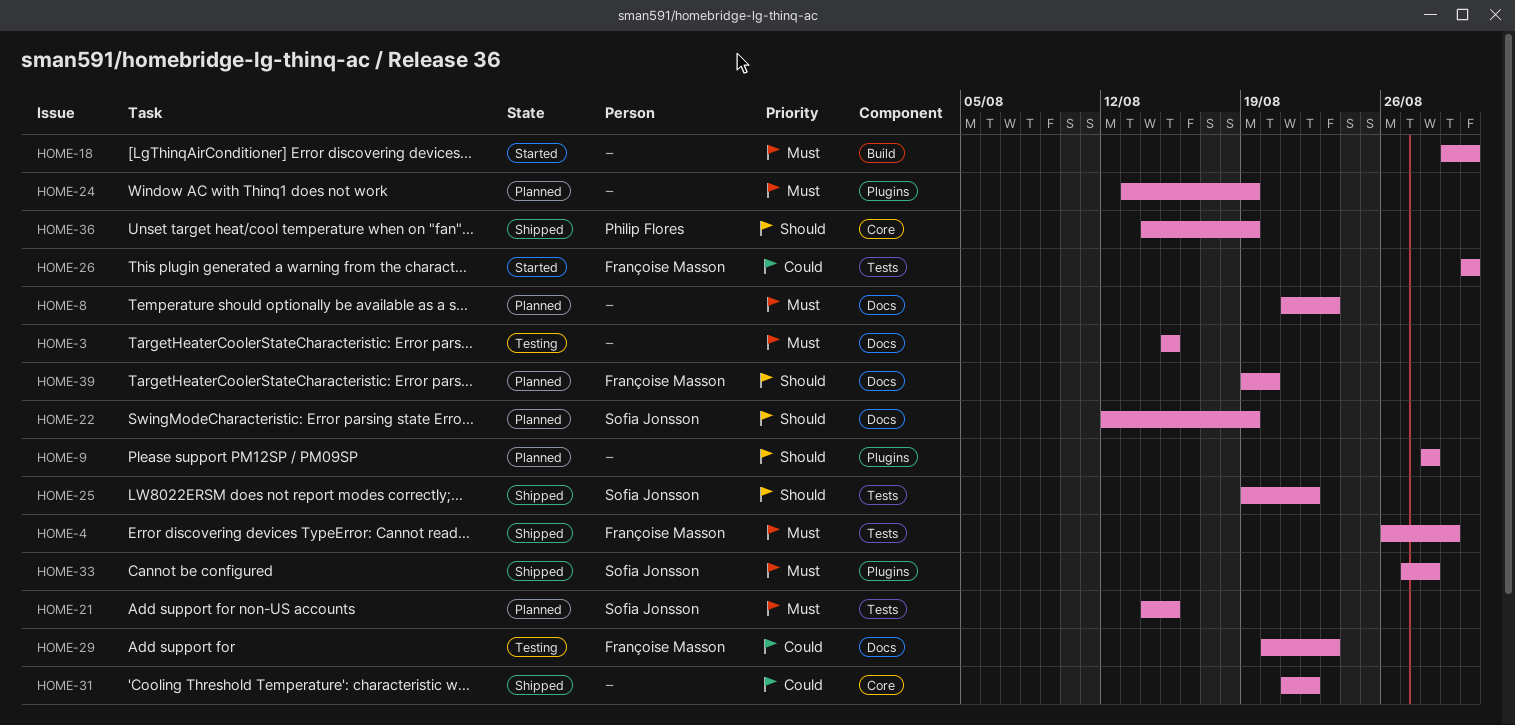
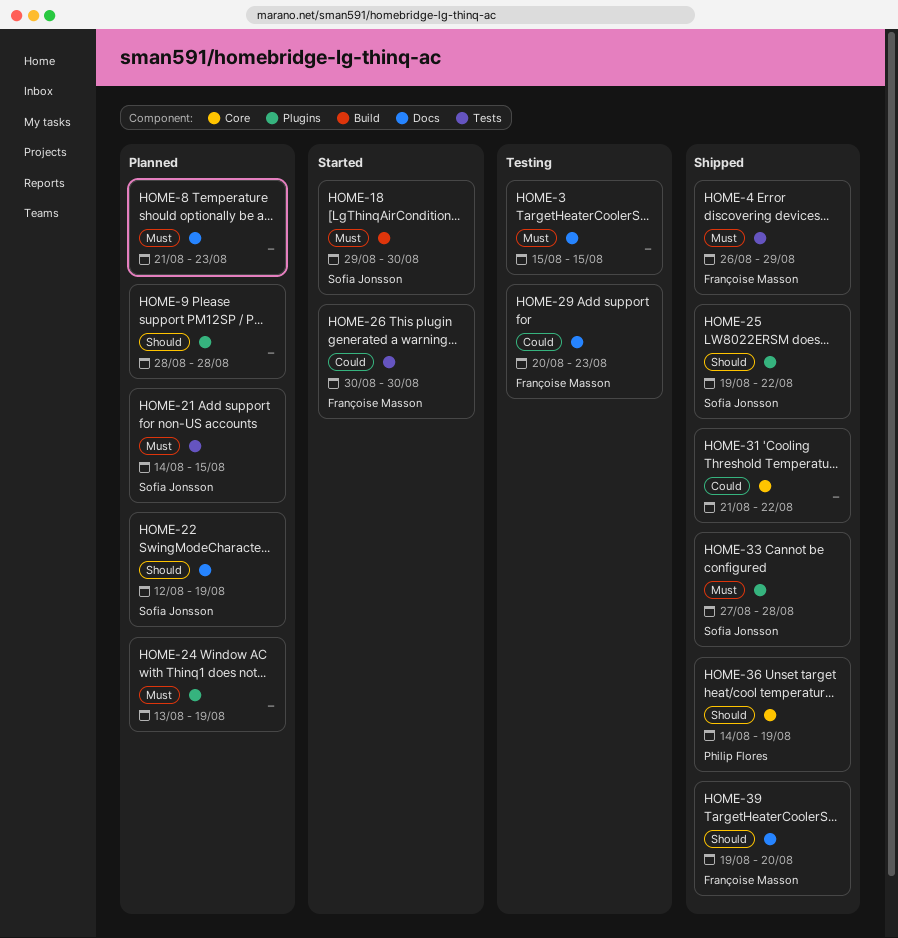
HOME-18, owner: none -> Sofia Jonsson
HOME-25, label: Tests -> Plugins
HOME-39, status: Planned -> Shipped

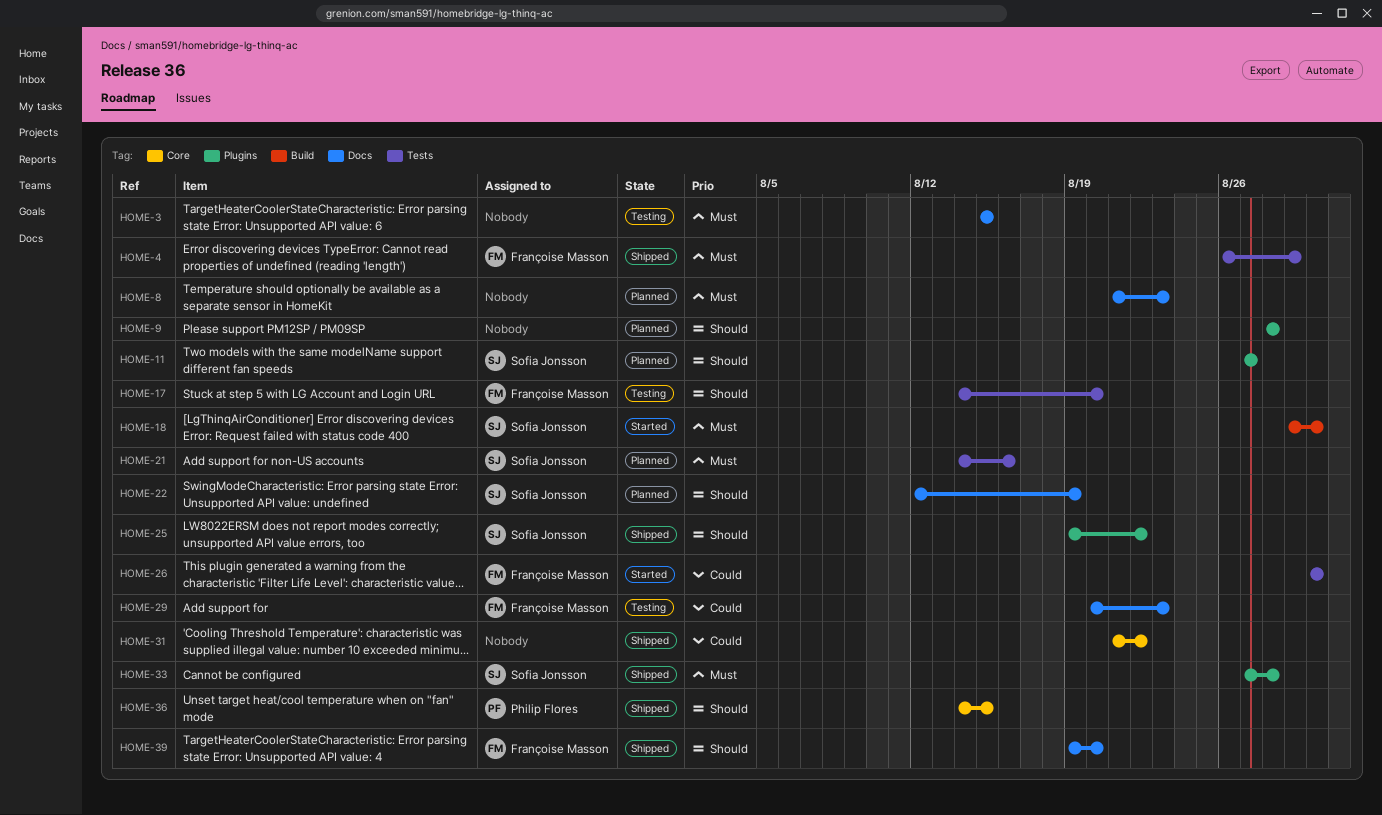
HOME-11: none -> present
HOME-17: none -> present
HOME-21, due: Aug 15 -> Aug 16
HOME-24: present -> none
HOME-36, due: Aug 19 -> Aug 15

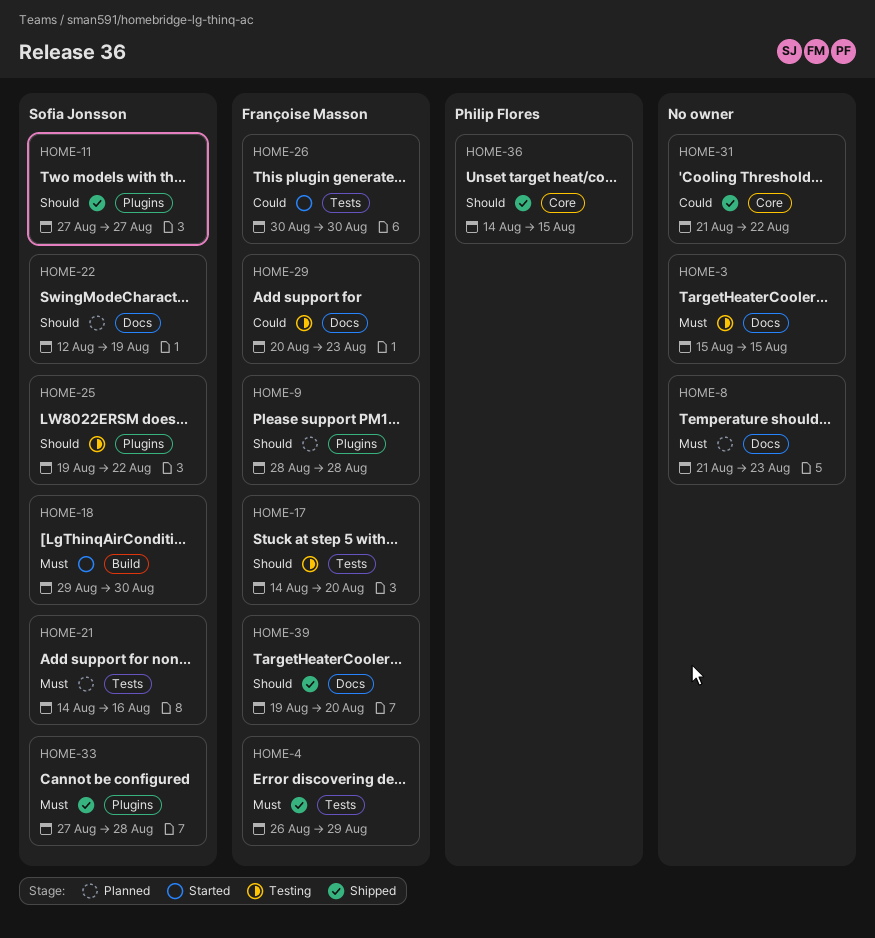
HOME-9, owner: none -> Françoise Masson
HOME-11, status: Planned -> Shipped
HOME-25, status: Shipped -> Testing

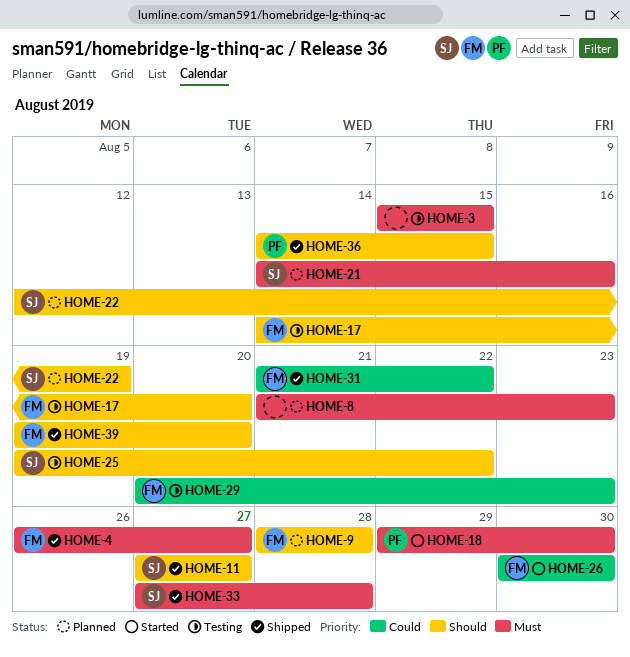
HOME-4, due: Aug 29 -> Aug 27
HOME-18, owner: Sofia Jonsson -> Philip Flores
HOME-31, owner: none -> Françoise Masson

